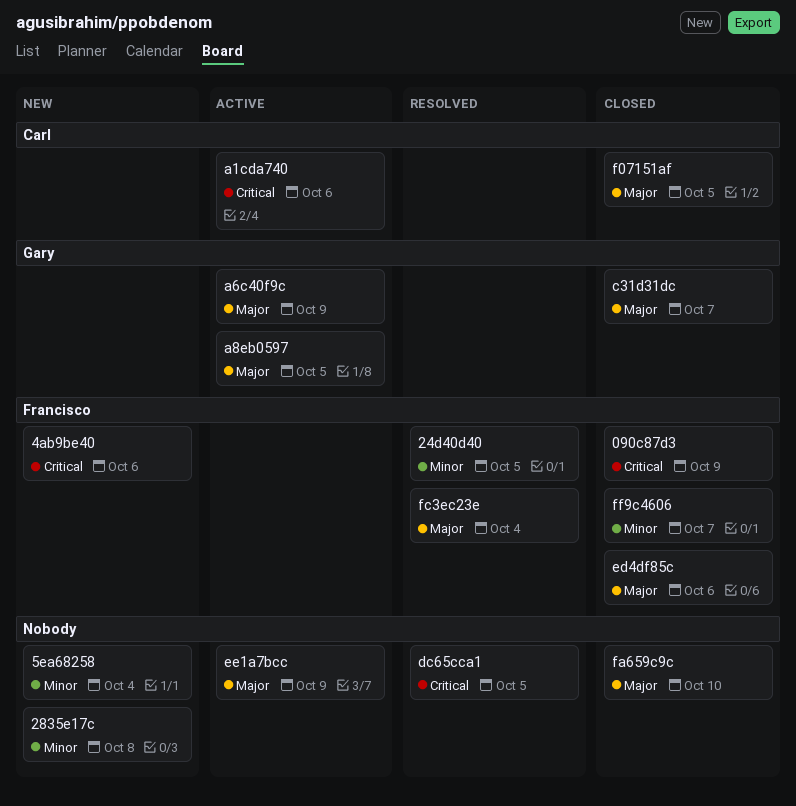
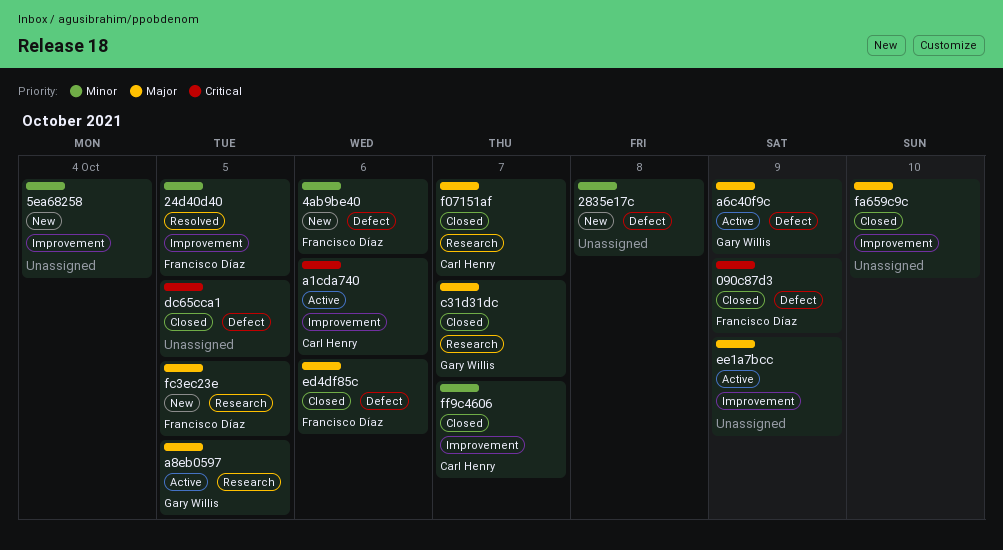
4ab9be40, priority: Critical -> Minor
dc65cca1, status: Resolved -> Closed
f07151af, due: Oct 5 -> Oct 7
fc3ec23e, status: Resolved -> New
fc3ec23e, due: Oct 4 -> Oct 5
ff9c4606, owner: Francisco Díaz -> Carl Henry

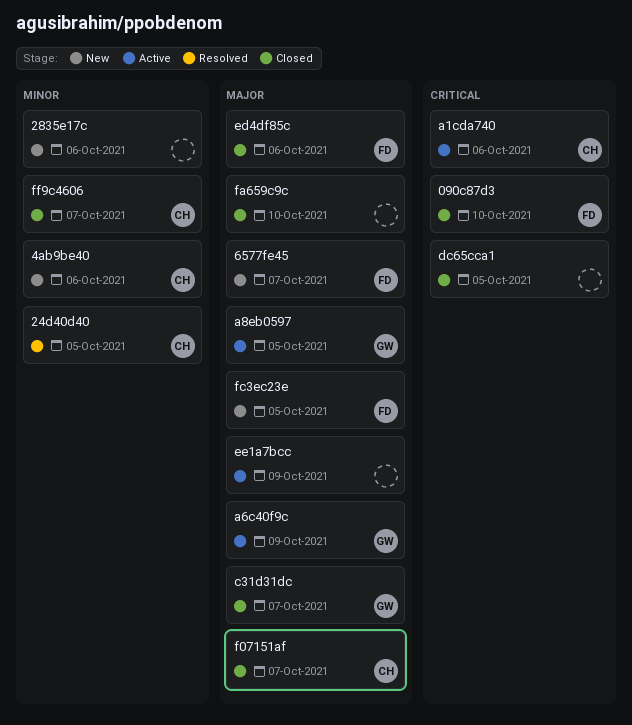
090c87d3, due: Oct 9 -> Oct 10
24d40d40, owner: Francisco Díaz -> Carl Henry
2835e17c, due: Oct 8 -> Oct 6
4ab9be40, owner: Francisco Díaz -> Carl Henry
5ea68258: present -> none
6577fe45: none -> present

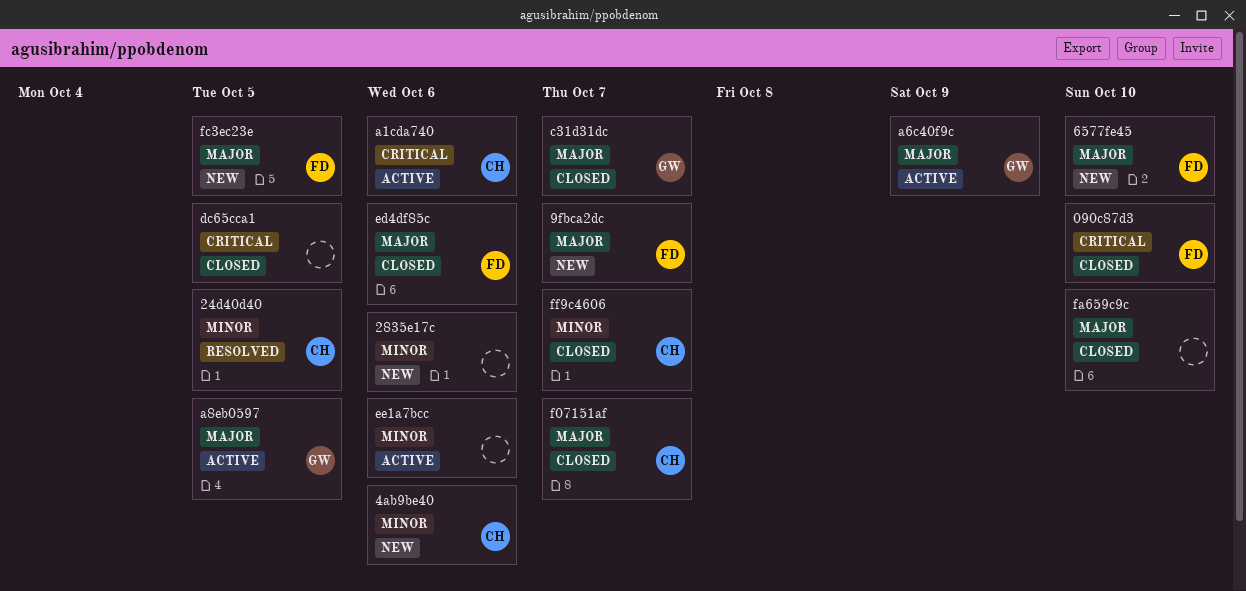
6577fe45, due: Oct 7 -> Oct 10
9fbca2dc: none -> present
ee1a7bcc, priority: Major -> Minor
ee1a7bcc, due: Oct 9 -> Oct 6

